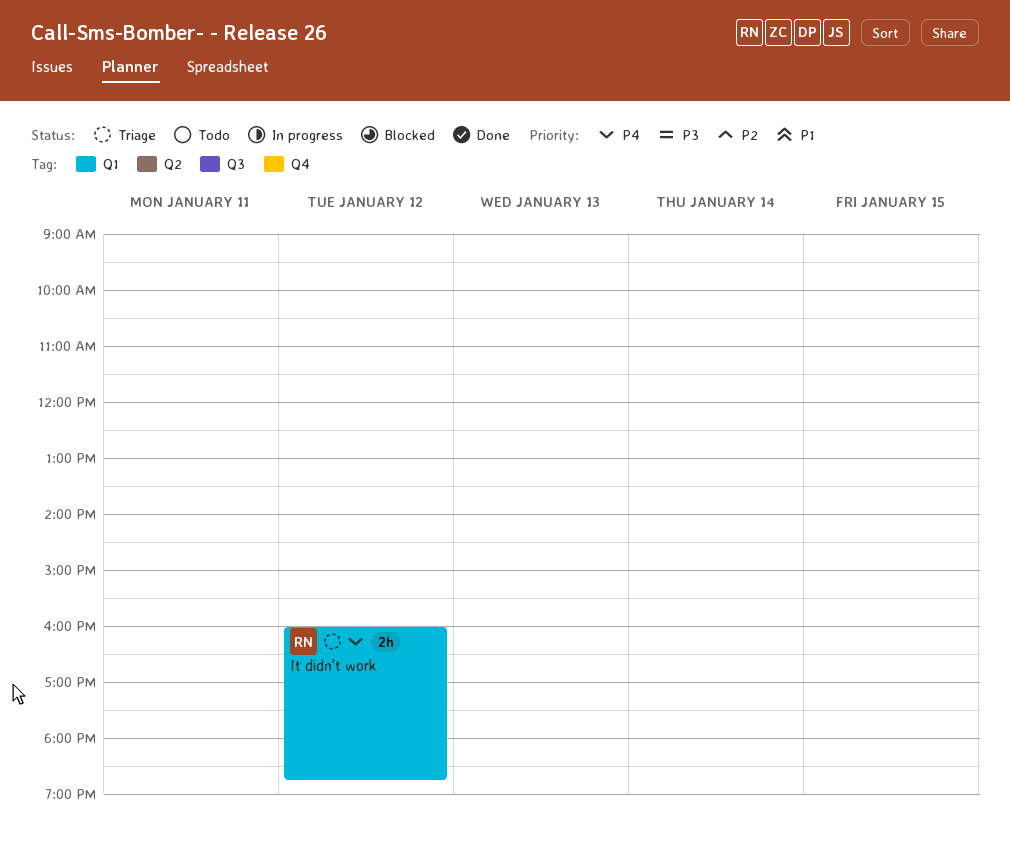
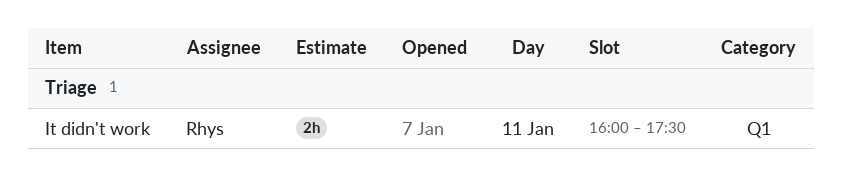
It didn't work, day: Jan 12 -> Jan 11
It didn't work, ends: 18:45 -> 17:30

